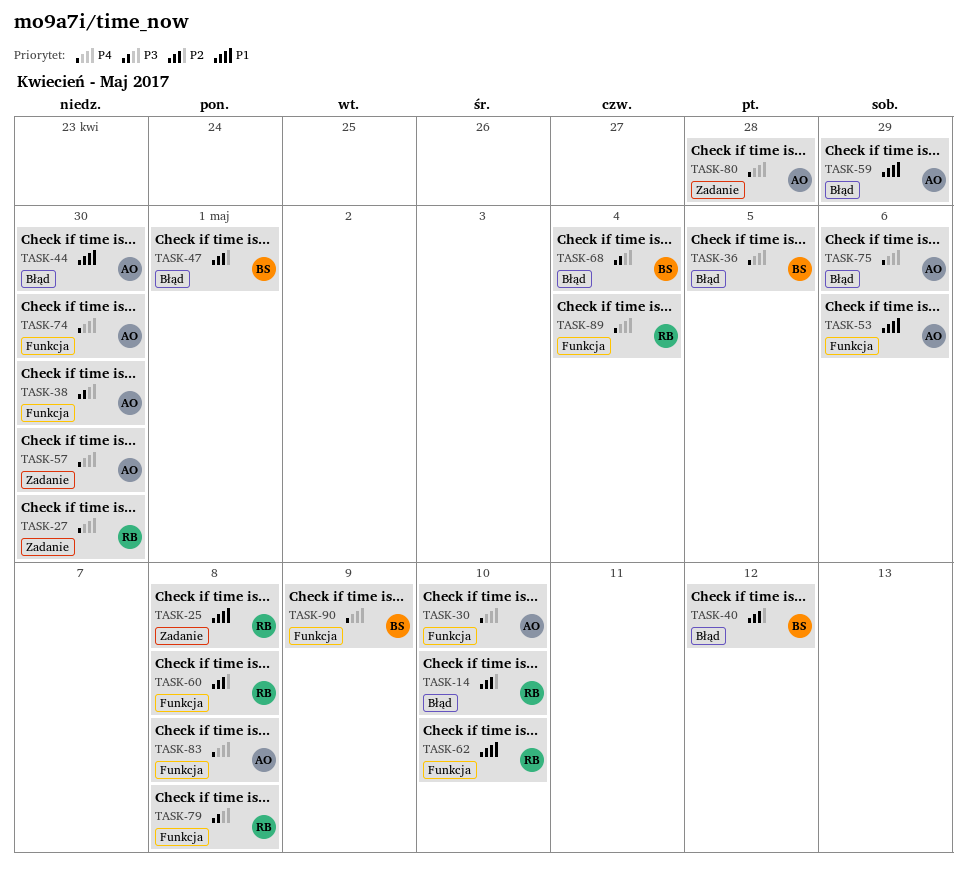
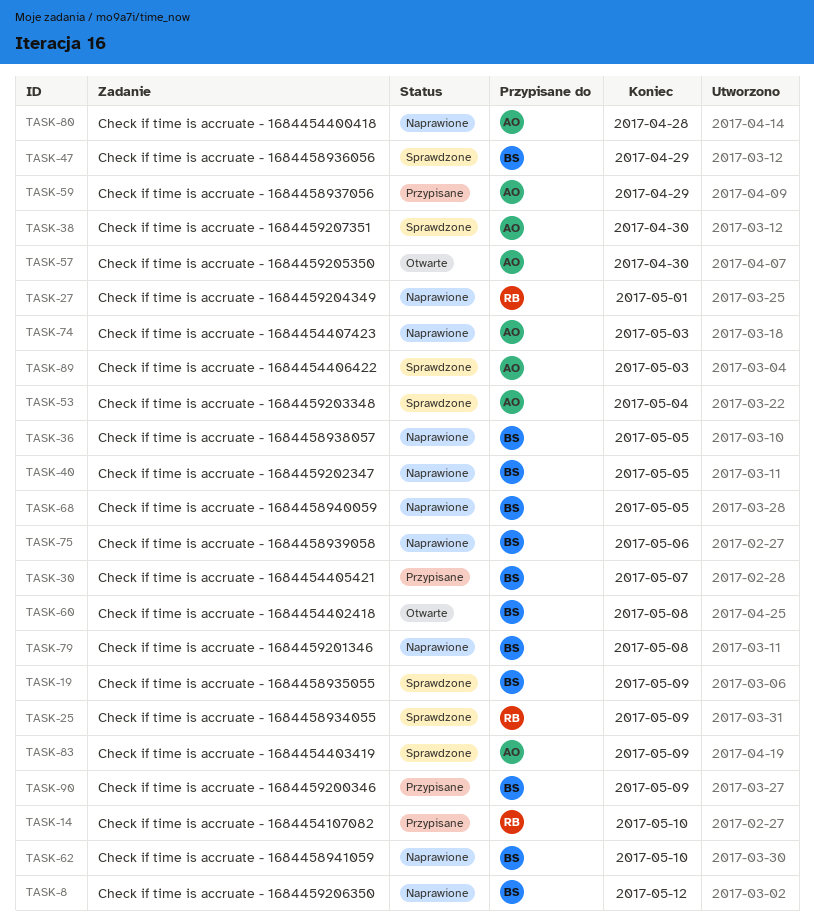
TASK-8: none -> present
TASK-19: none -> present
TASK-25, due: May 8 -> May 9
TASK-27, due: Apr 30 -> May 1
TASK-30, owner: AO -> BS
TASK-30, due: May 10 -> May 7
TASK-40, due: May 12 -> May 5
TASK-44: present -> none
TASK-47, due: May 1 -> Apr 29
TASK-53, due: May 6 -> May 4
TASK-60, owner: RB -> BS
TASK-62, owner: RB -> BS
TASK-68, due: May 4 -> May 5
TASK-74, due: Apr 30 -> May 3
TASK-75, owner: AO -> BS
TASK-79, owner: RB -> BS
TASK-83, due: May 8 -> May 9
TASK-89, owner: RB -> AO
TASK-89, due: May 4 -> May 3

